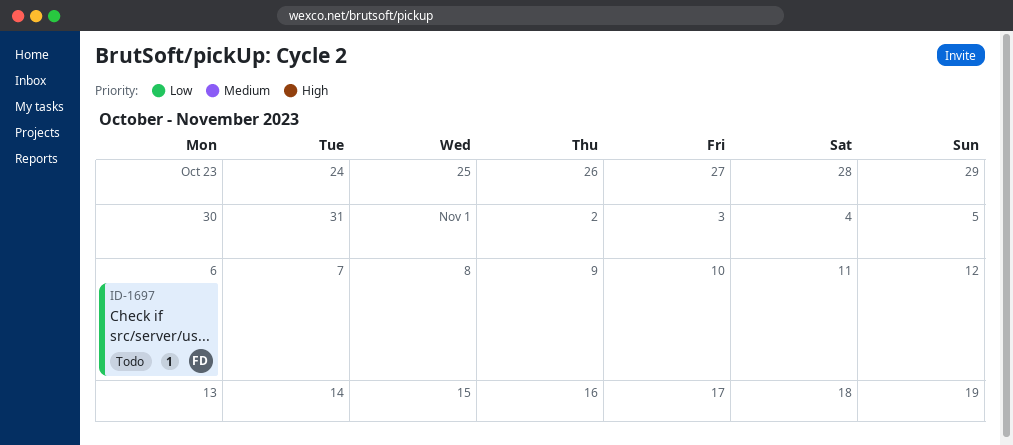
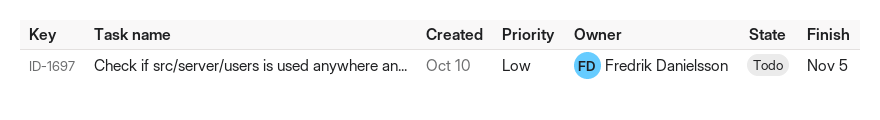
ID-1697, due: Nov 6 -> Nov 5

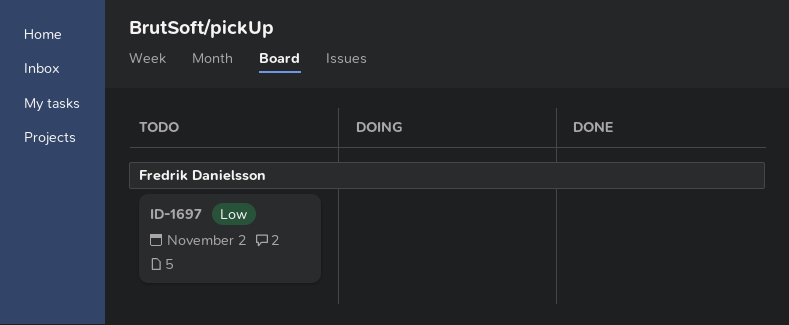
ID-1697, due: Nov 5 -> Nov 2

